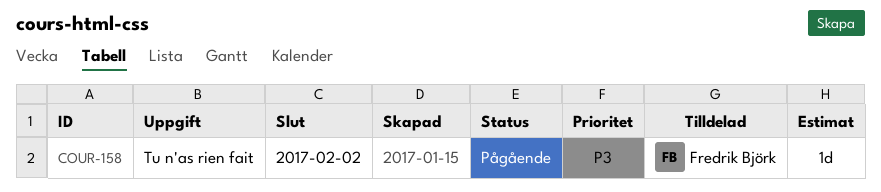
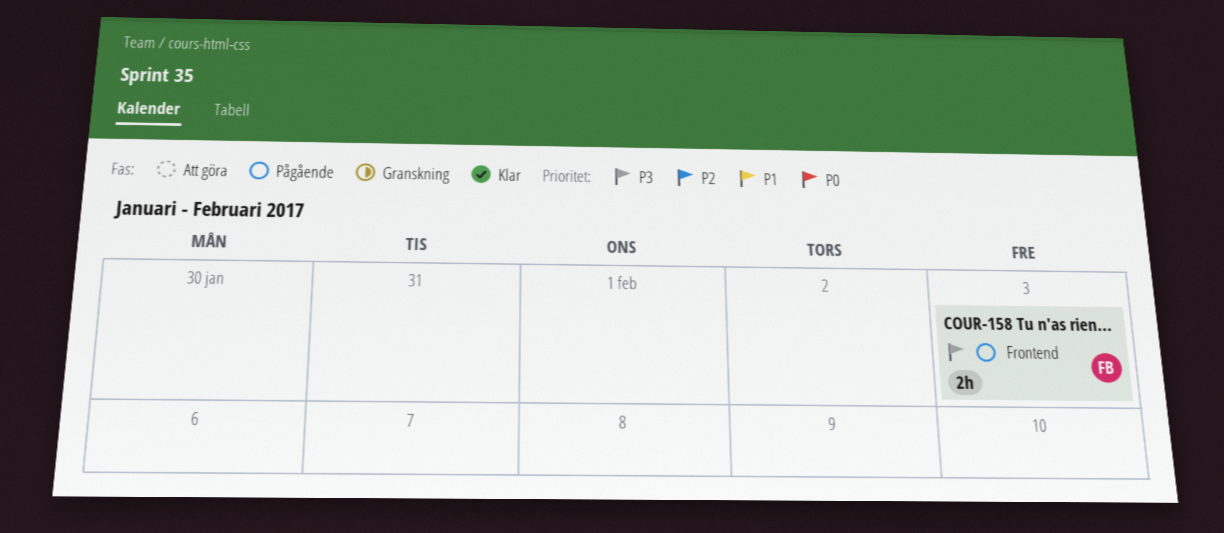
COUR-158, estimate: 1d -> 2h
COUR-158, due: Feb 2 -> Feb 3

